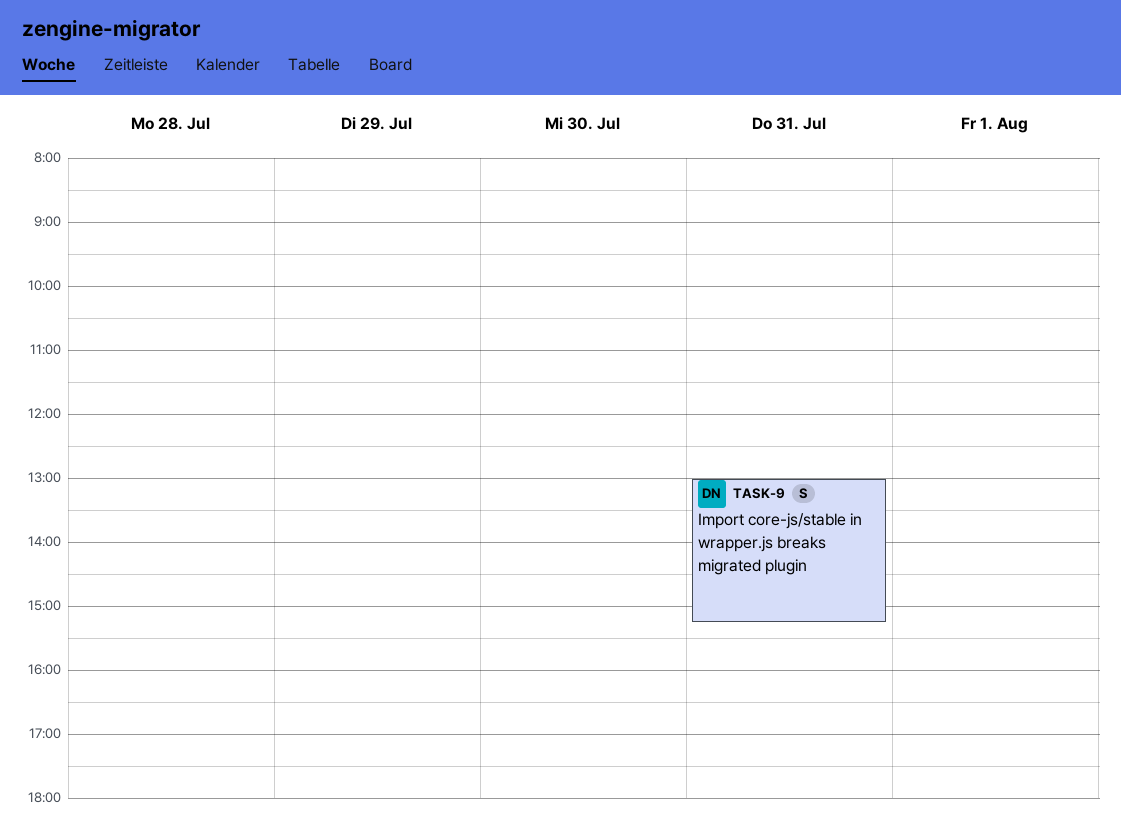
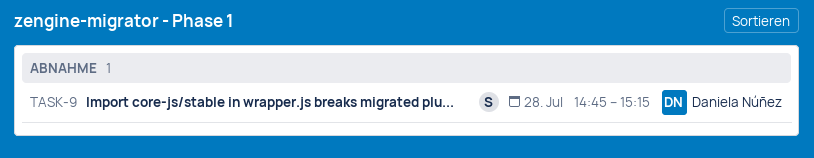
TASK-9, day: Jul 31 -> Jul 28
TASK-9, begins: 13:00 -> 14:45

